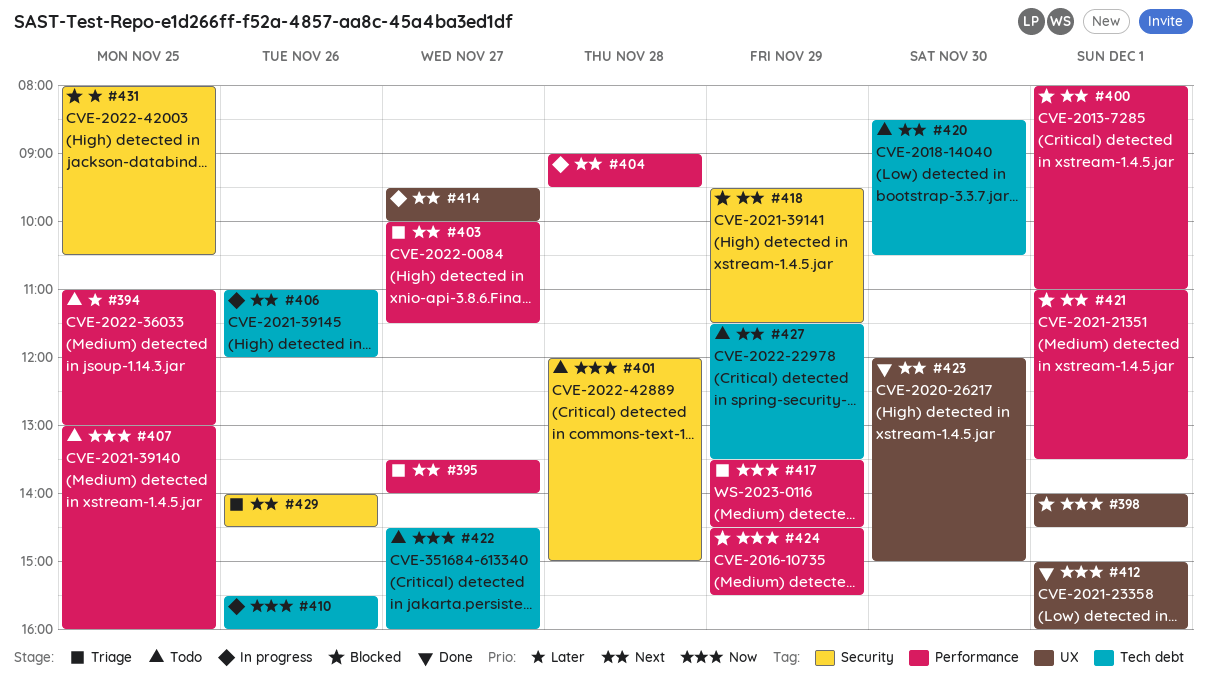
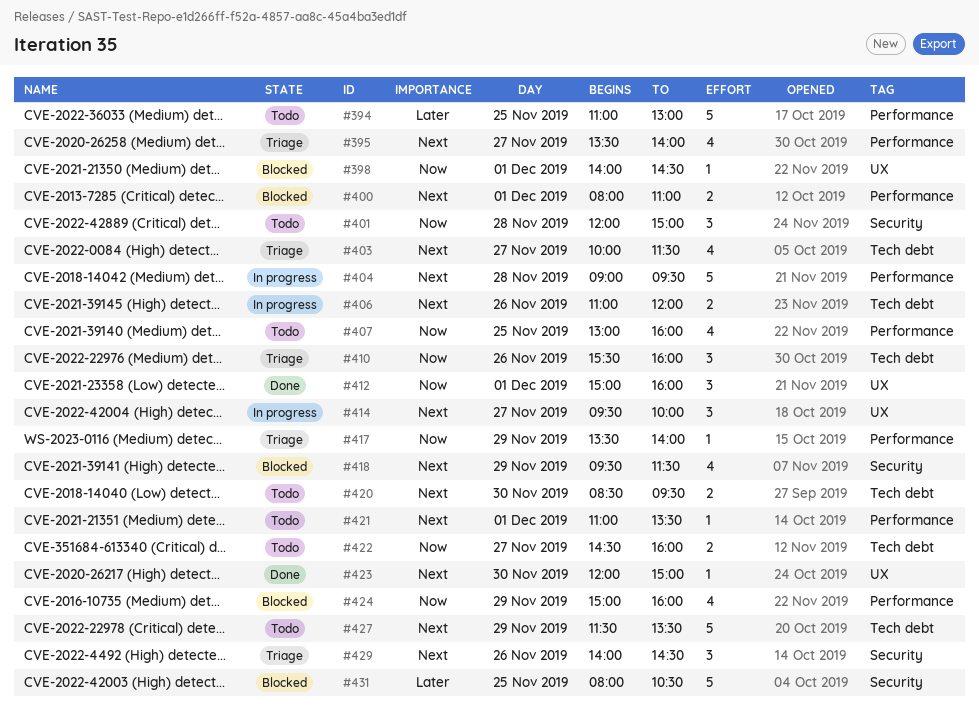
#403, label: Performance -> Tech debt
#410, status: In progress -> Triage
#417, ends: 14:30 -> 14:00
#420, ends: 10:30 -> 09:30
#421, status: Blocked -> Todo
#424, begins: 14:30 -> 15:00
#424, ends: 15:30 -> 16:00

